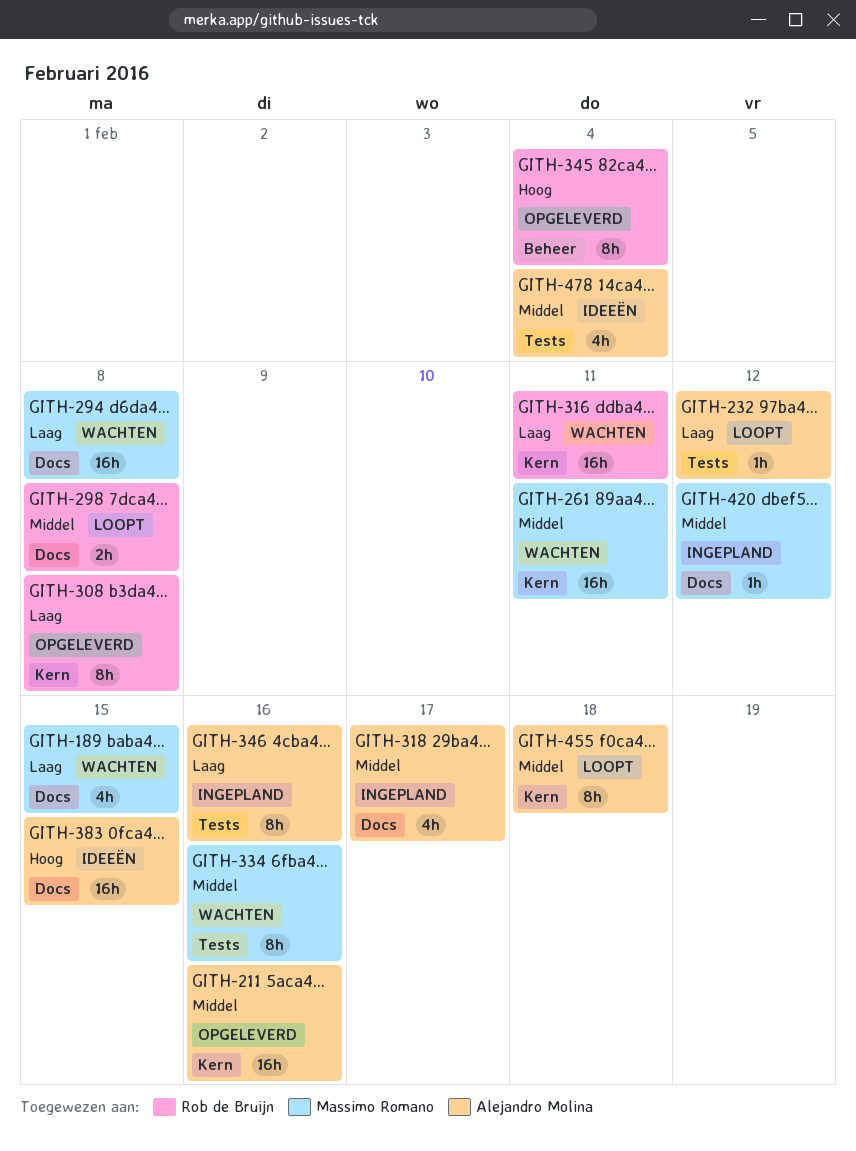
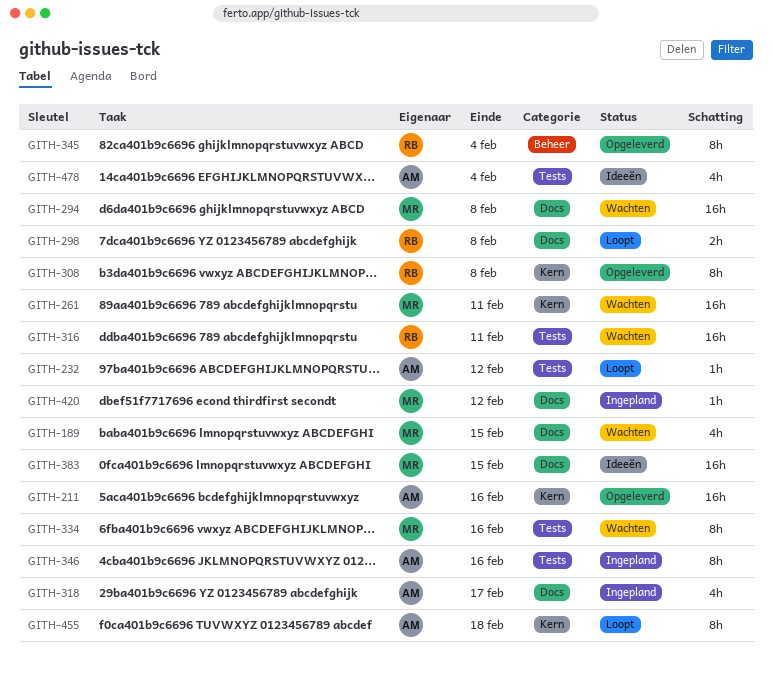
GITH-316, label: Kern -> Tests
GITH-383, owner: Alejandro Molina -> Massimo Romano

